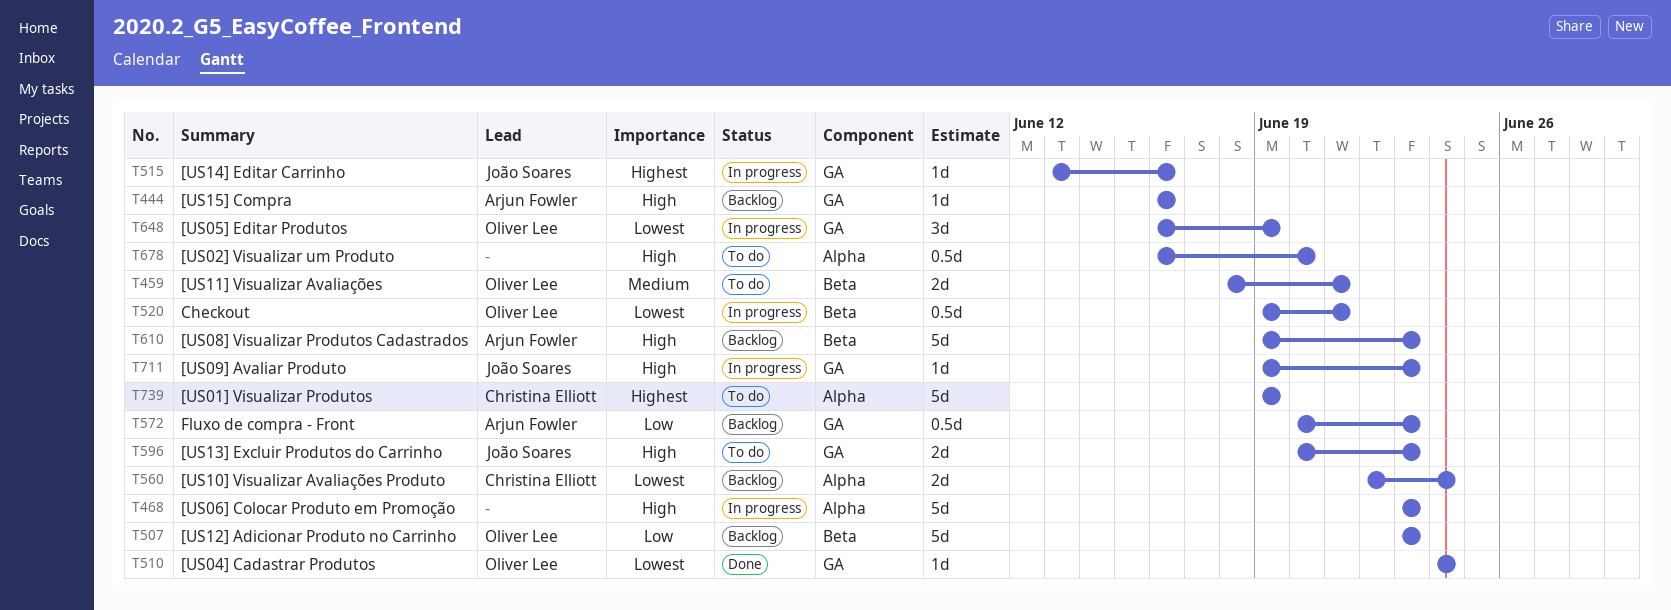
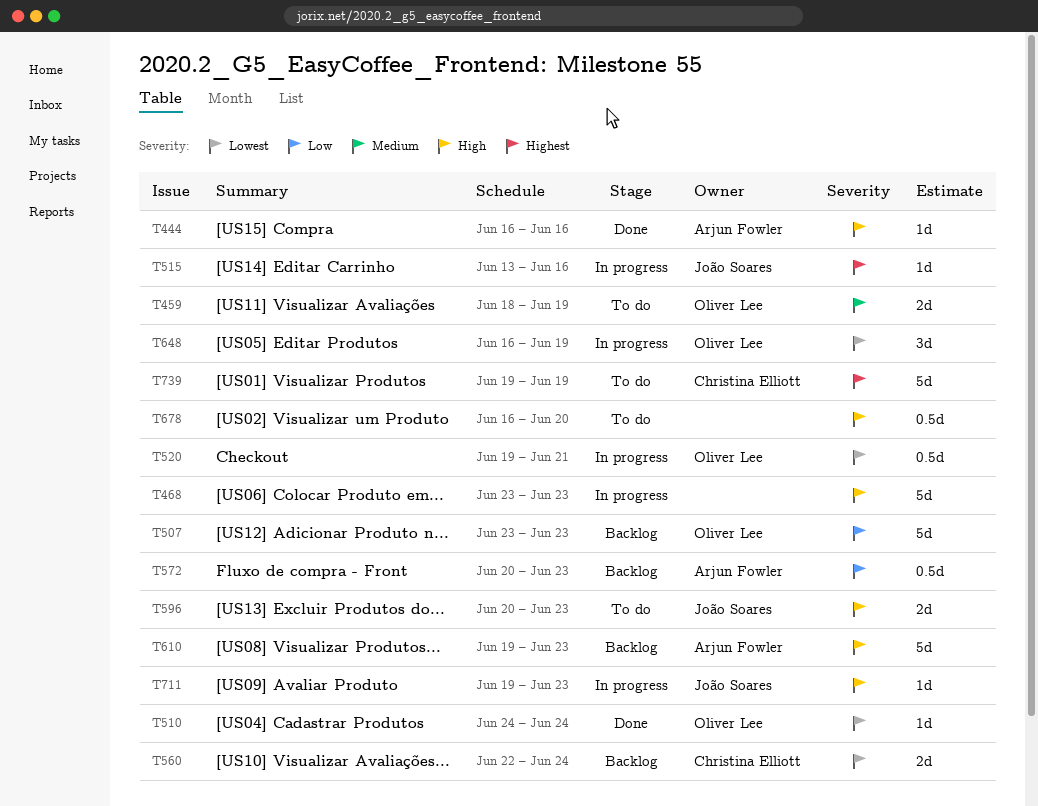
T444, status: Backlog -> Done
T459, due: Jun 21 -> Jun 19

